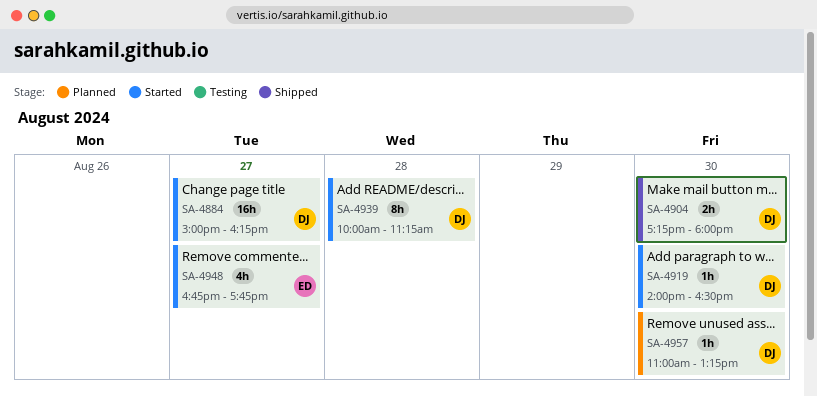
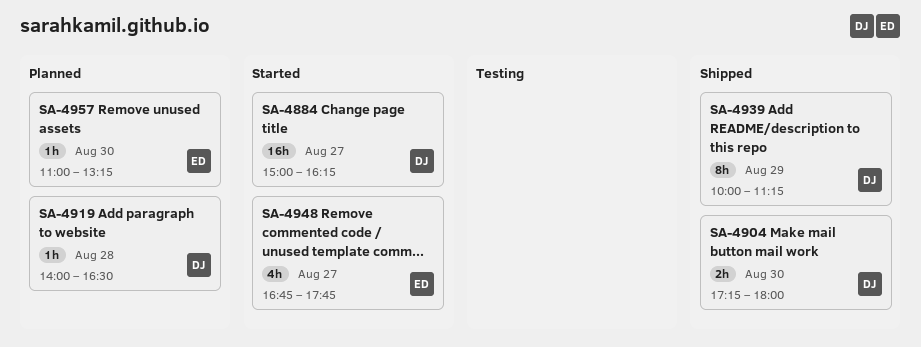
SA-4919, status: Started -> Planned
SA-4919, day: Aug 30 -> Aug 28
SA-4939, status: Started -> Shipped
SA-4939, day: Aug 28 -> Aug 29
SA-4957, owner: DJ -> ED

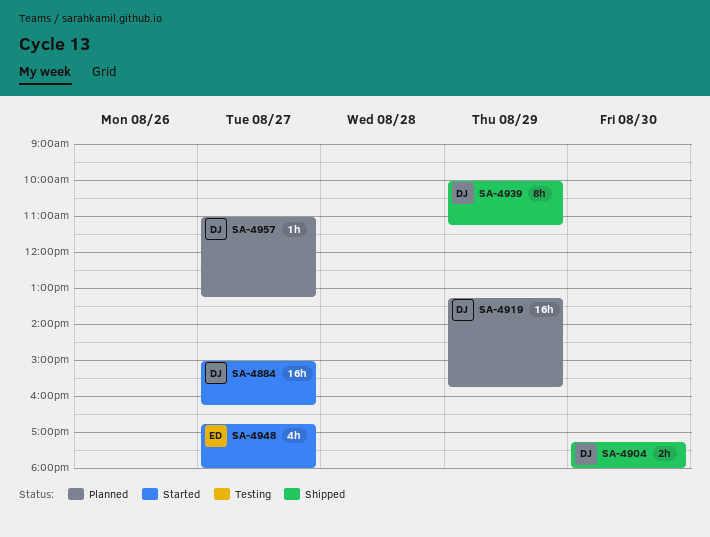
SA-4919, estimate: 1h -> 16h
SA-4919, day: Aug 28 -> Aug 29
SA-4919, begins: 14:00 -> 13:15
SA-4919, ends: 16:30 -> 15:45
SA-4948, ends: 17:45 -> 18:00
SA-4957, owner: ED -> DJ
SA-4957, day: Aug 30 -> Aug 27

